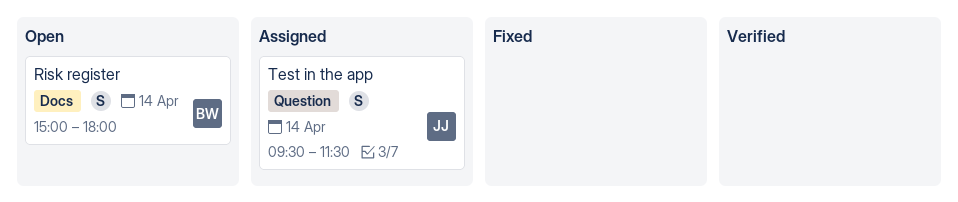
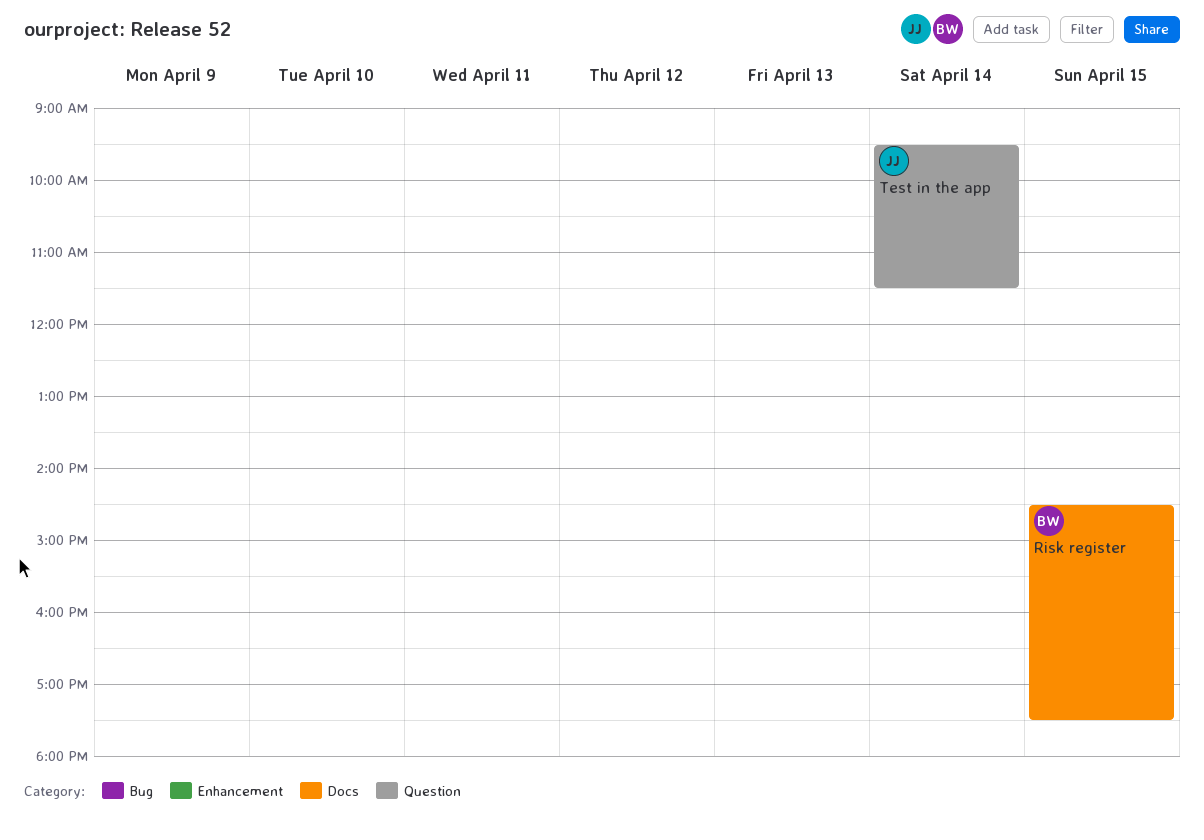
Risk register, day: Apr 14 -> Apr 15
Risk register, begins: 15:00 -> 14:30
Risk register, ends: 18:00 -> 17:30

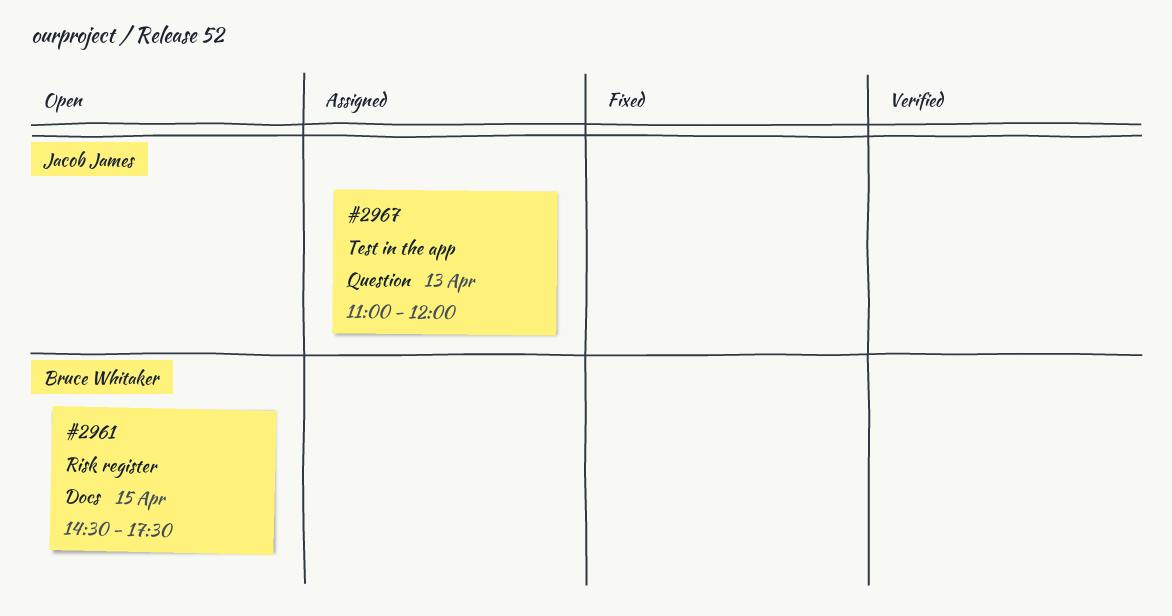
Test in the app, day: Apr 14 -> Apr 13
Test in the app, begins: 09:30 -> 11:00
Test in the app, ends: 11:30 -> 12:00

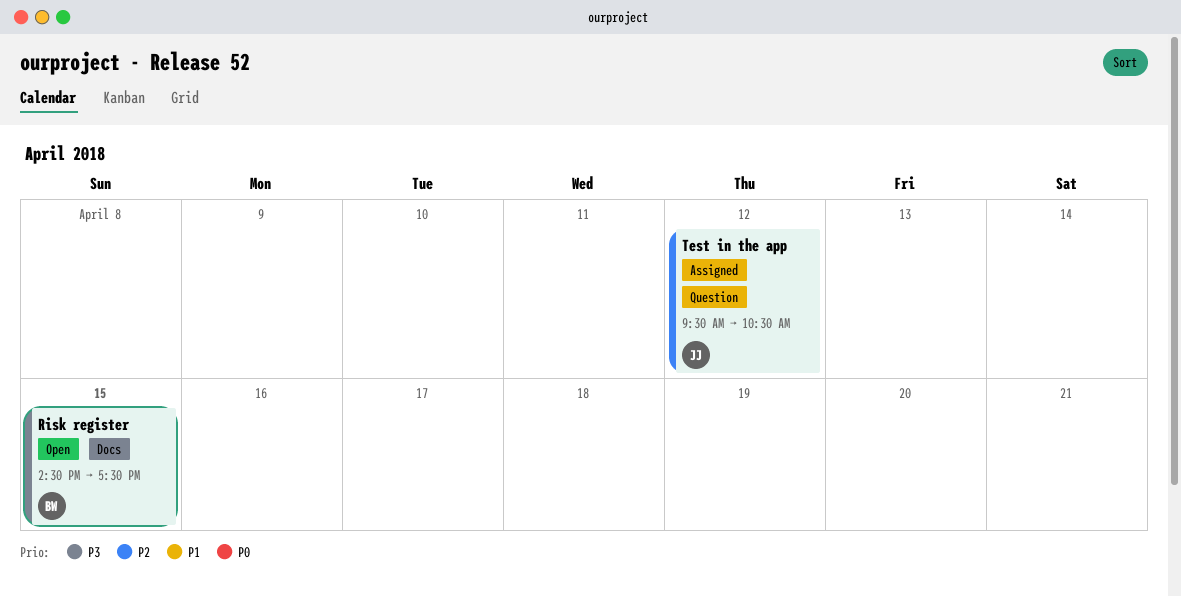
Test in the app, day: Apr 13 -> Apr 12
Test in the app, begins: 11:00 -> 09:30
Test in the app, ends: 12:00 -> 10:30

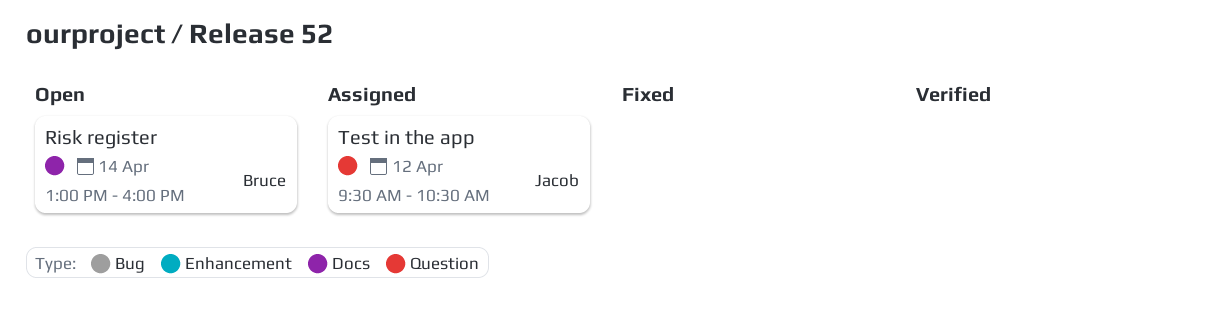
Risk register, day: Apr 15 -> Apr 14
Risk register, begins: 14:30 -> 13:00
Risk register, ends: 17:30 -> 16:00

